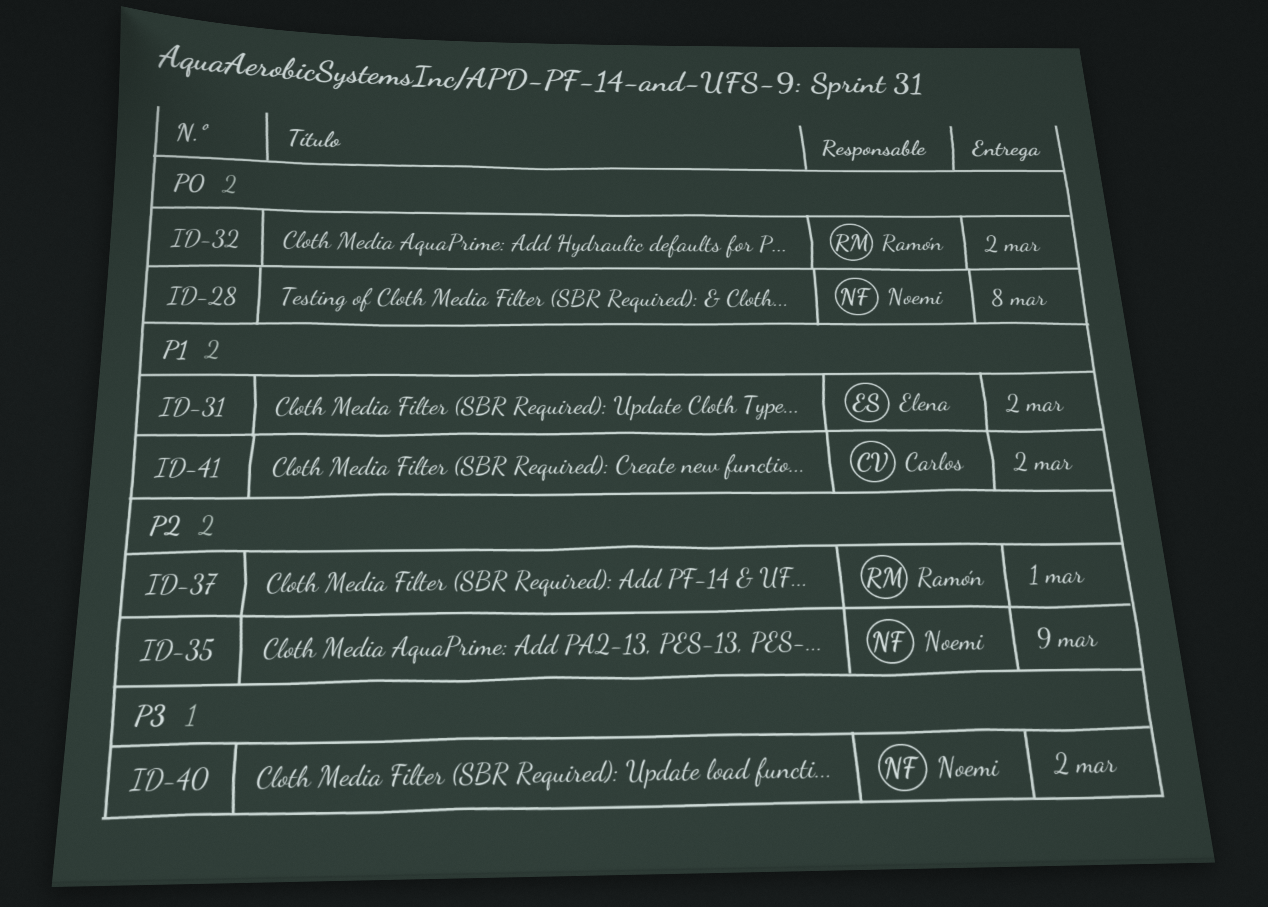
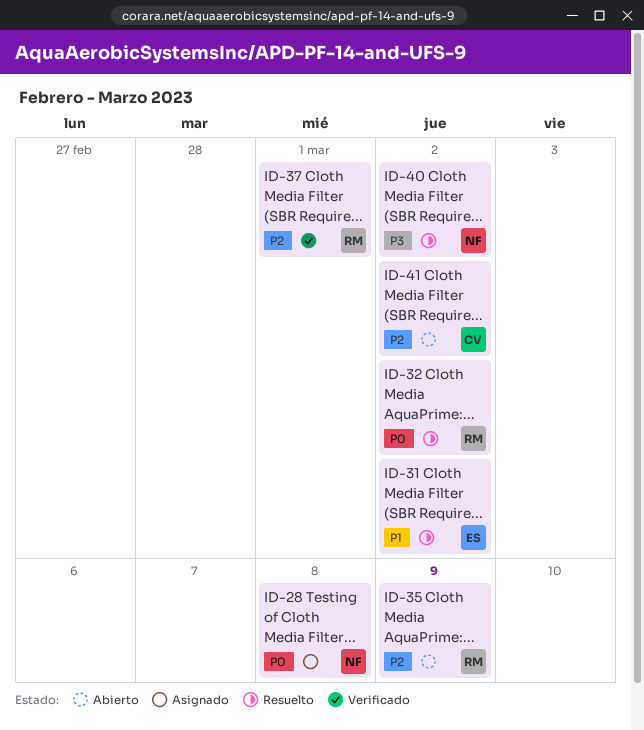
ID-35, owner: Noemi -> Ramón
ID-41, priority: P1 -> P2

